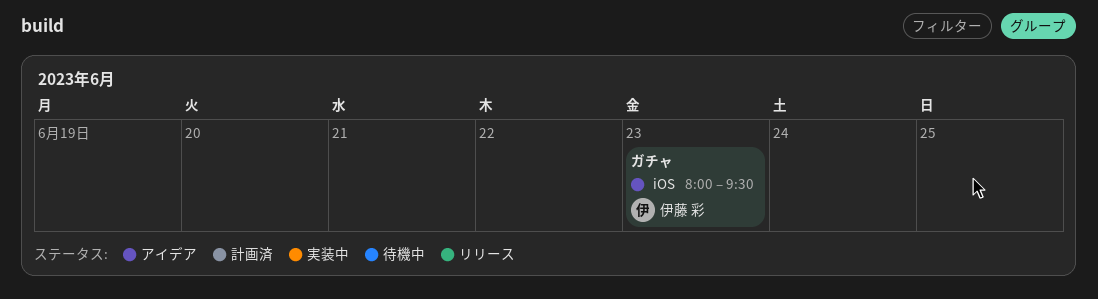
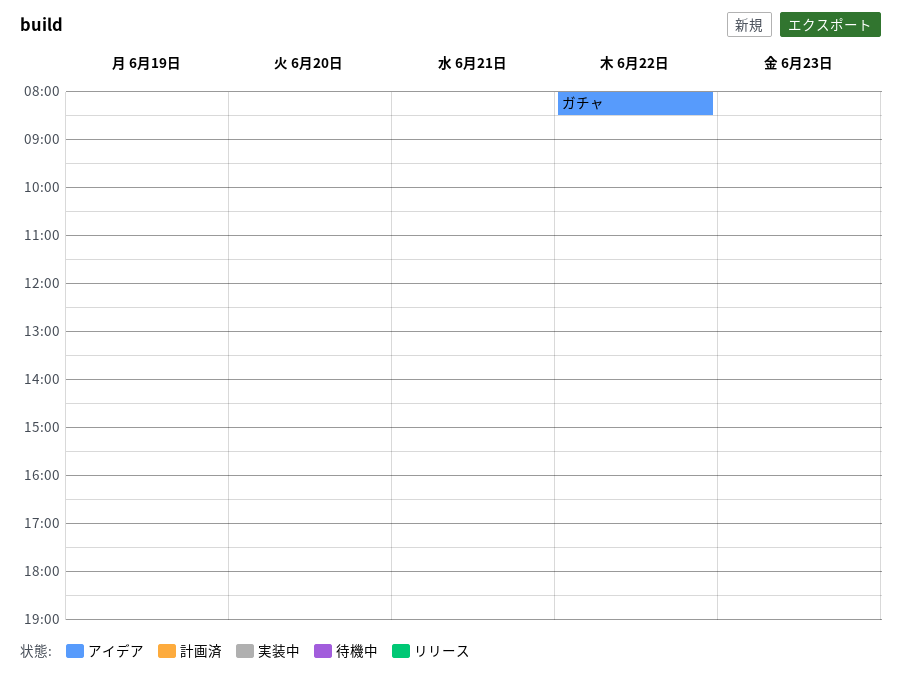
ガチャ, day: Jun 23 -> Jun 22
ガチャ, ends: 09:30 -> 08:30

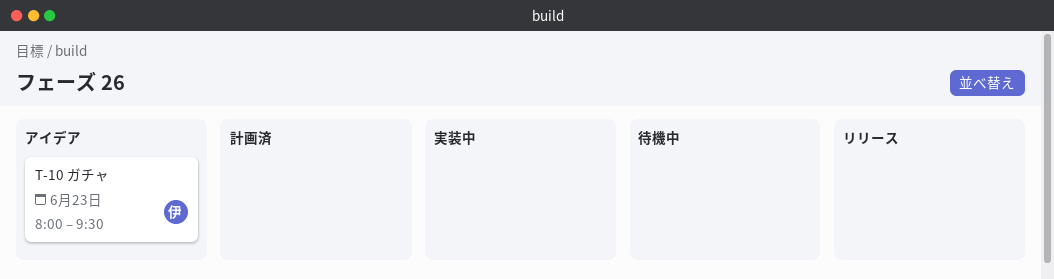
ガチャ, day: Jun 22 -> Jun 23
ガチャ, ends: 08:30 -> 09:30

